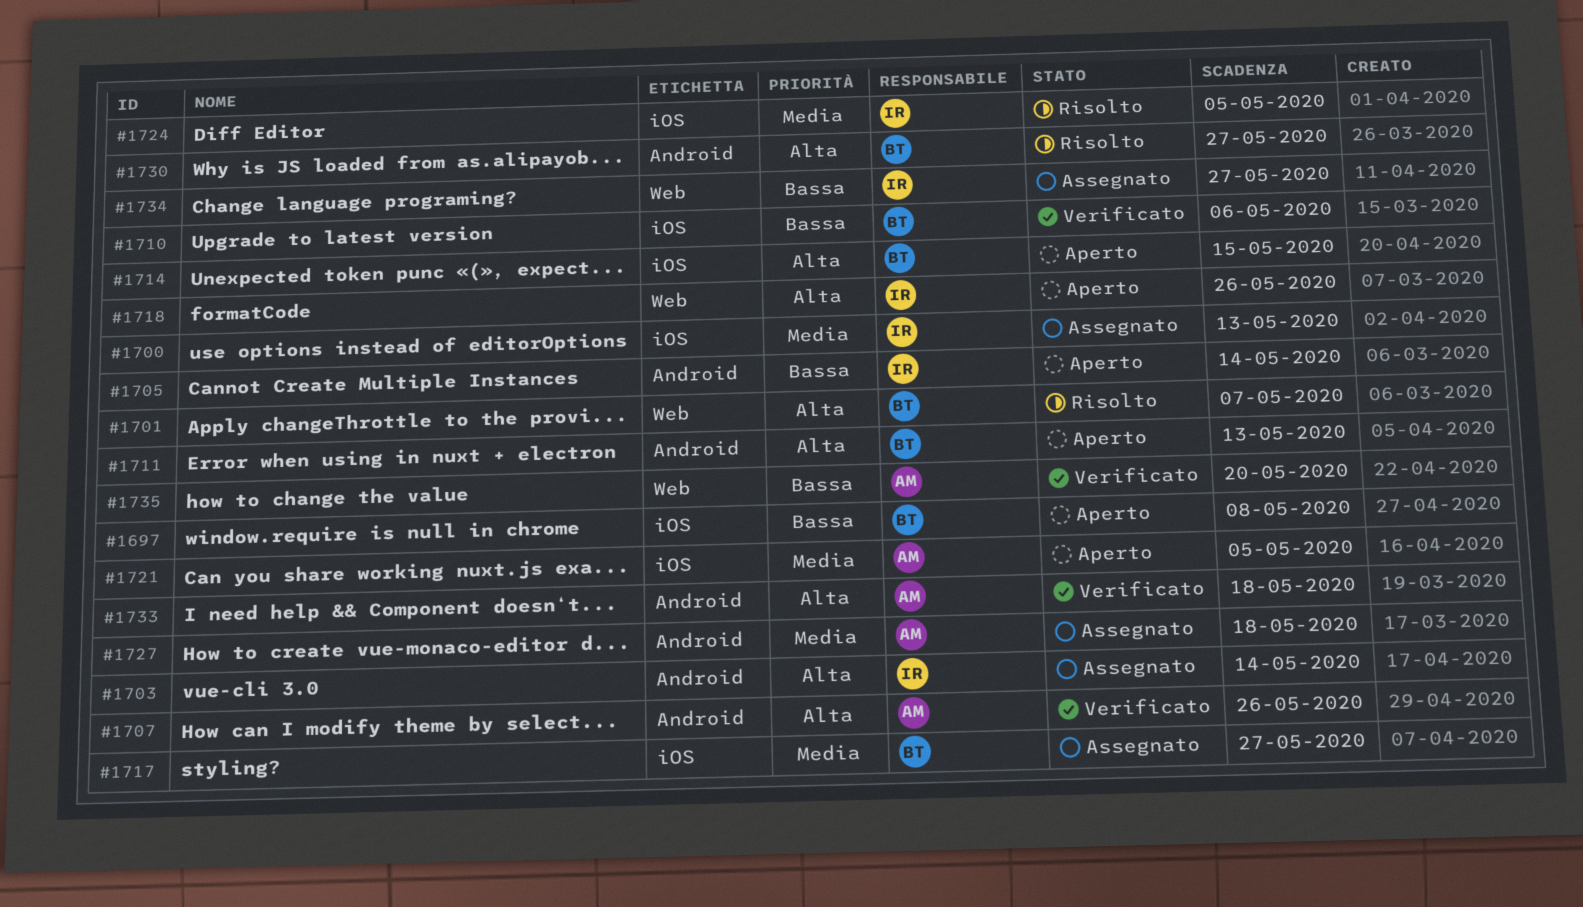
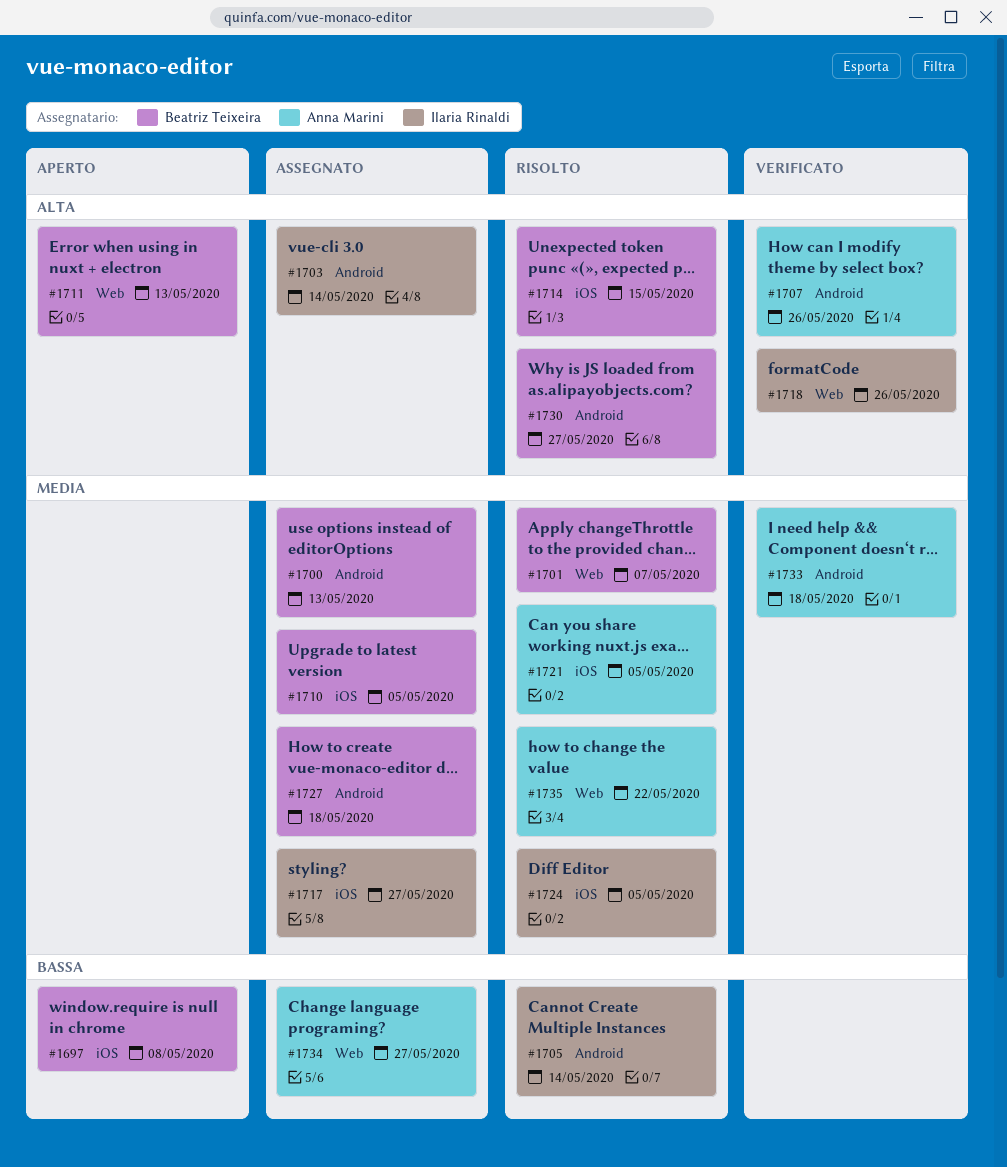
#1700, owner: Ilaria Rinaldi -> Beatriz Teixeira
#1700, label: iOS -> Android
#1701, priority: Alta -> Media
#1705, status: Aperto -> Risolto
#1710, status: Verificato -> Assegnato
#1710, priority: Bassa -> Media
#1710, due: May 6 -> May 5
#1711, label: Android -> Web
#1714, status: Aperto -> Risolto
#1717, owner: Beatriz Teixeira -> Ilaria Rinaldi
#1718, status: Aperto -> Verificato
#1721, status: Aperto -> Risolto
#1727, owner: Anna Marini -> Beatriz Teixeira
#1733, priority: Alta -> Media
#1734, owner: Ilaria Rinaldi -> Anna Marini
#1735, status: Verificato -> Risolto
#1735, priority: Bassa -> Media
#1735, due: May 20 -> May 22

